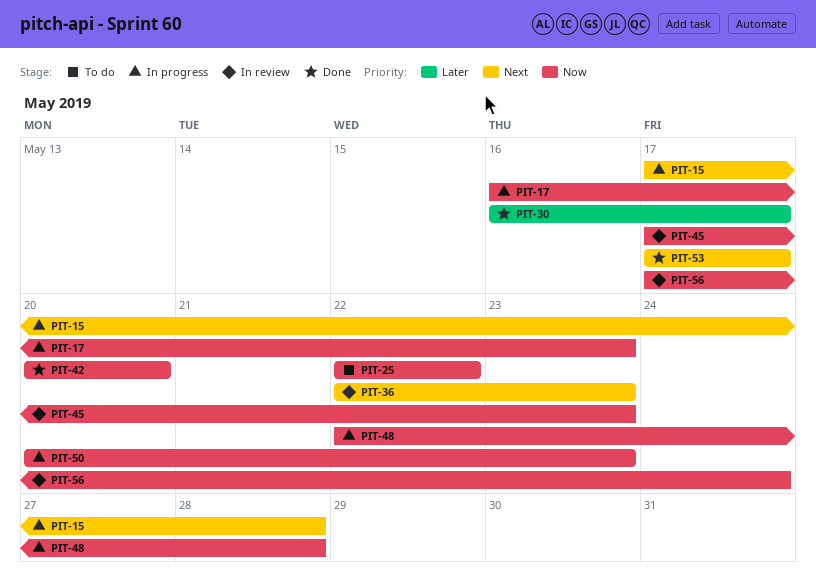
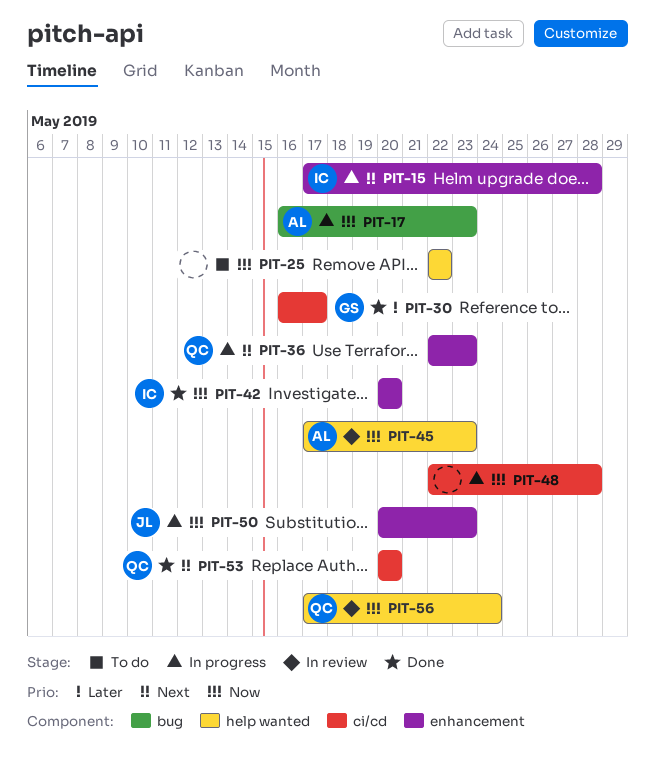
PIT-36, status: In review -> In progress
PIT-53, start: May 17 -> May 20
PIT-53, due: May 17 -> May 20

